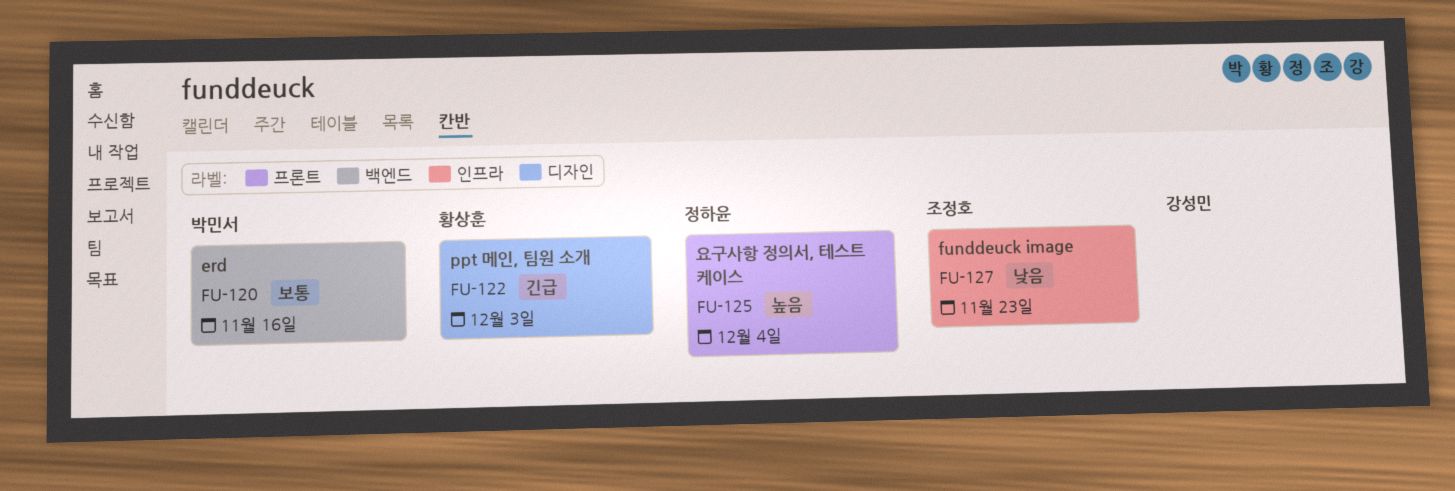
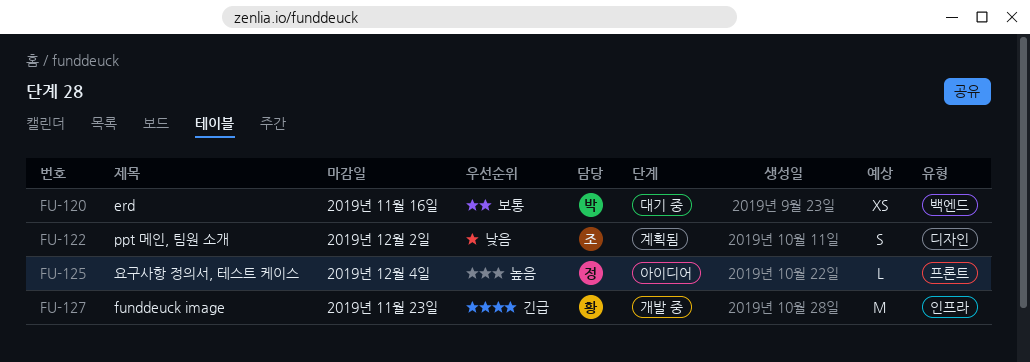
FU-122, owner: 황상훈 -> 조정호
FU-122, priority: 긴급 -> 낮음
FU-122, due: Dec 3 -> Dec 2
FU-127, owner: 조정호 -> 황상훈
FU-127, priority: 낮음 -> 긴급

